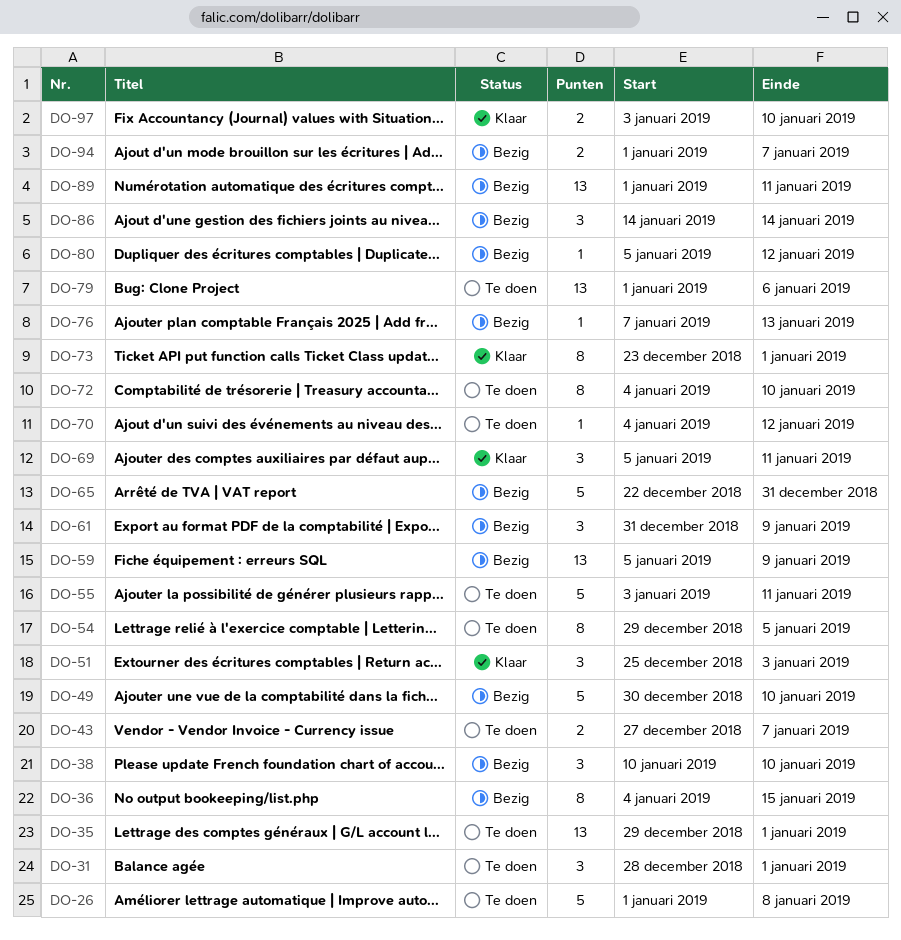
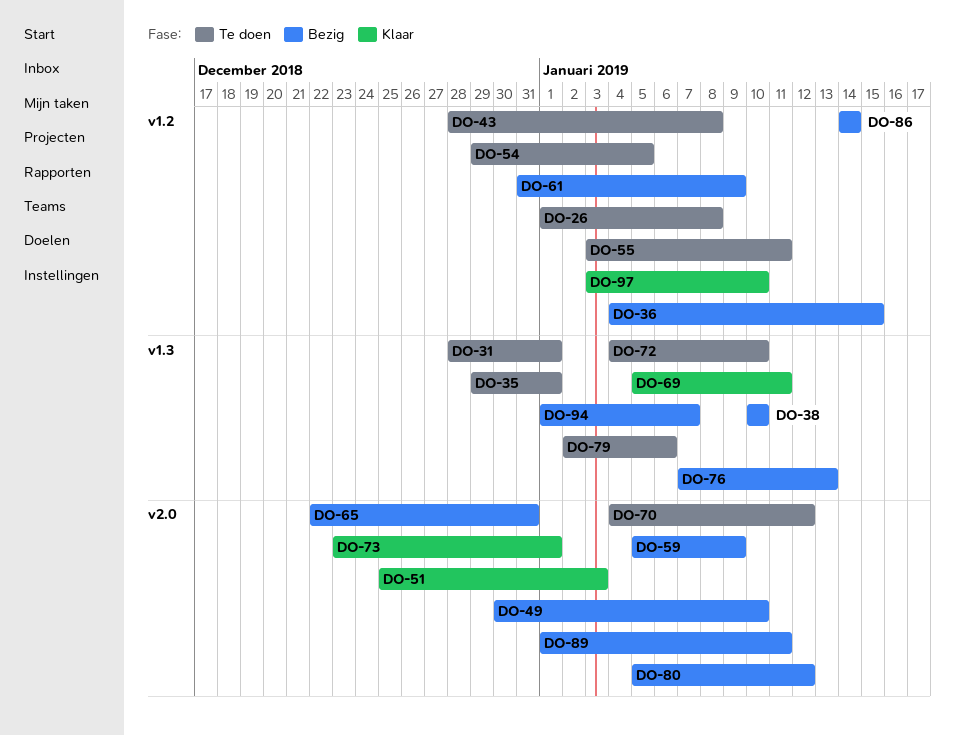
DO-43, start: Dec 27 -> Dec 28
DO-43, due: Jan 7 -> Jan 8
DO-79, start: Jan 1 -> Jan 2

